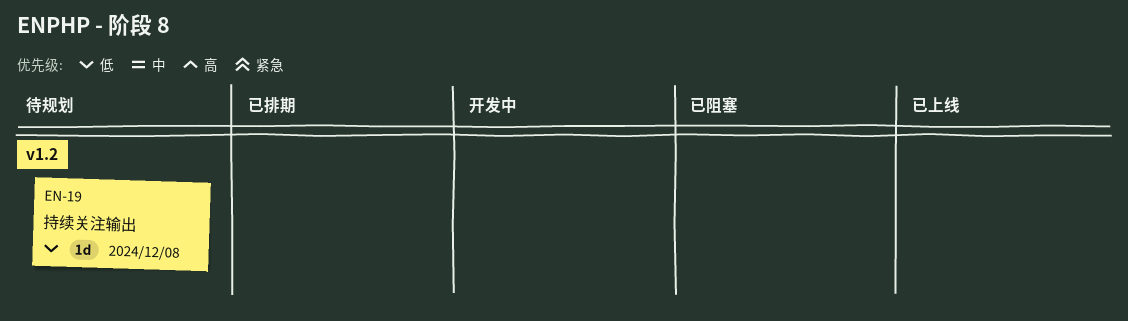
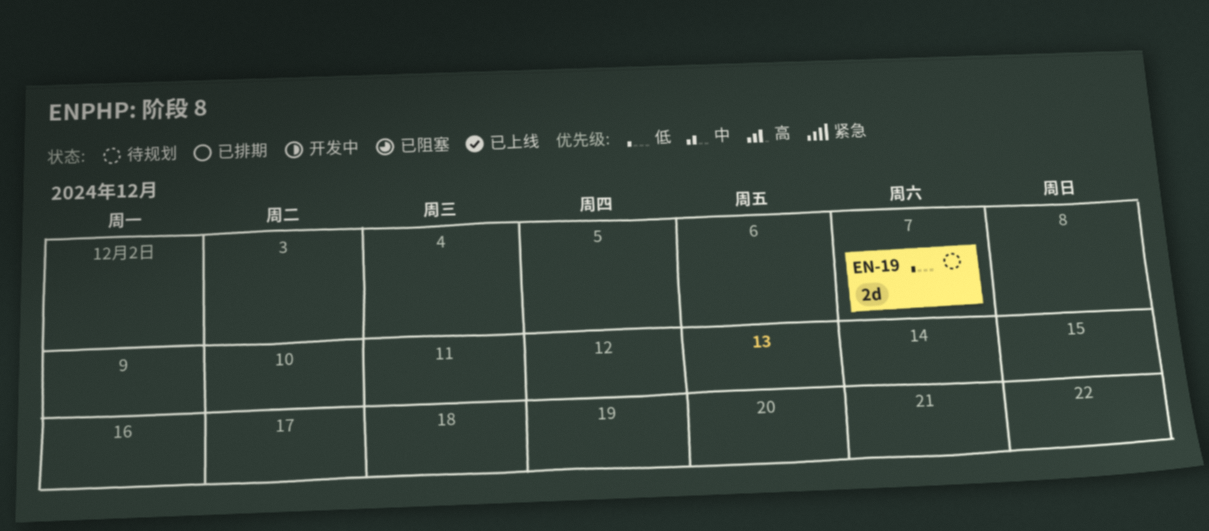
EN-19, estimate: 1d -> 2d
EN-19, due: Dec 8 -> Dec 7

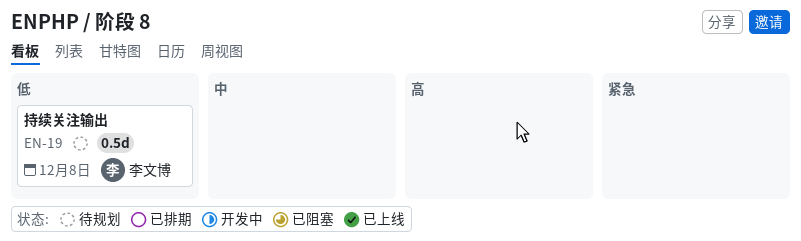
EN-19, estimate: 2d -> 0.5d
EN-19, due: Dec 7 -> Dec 8

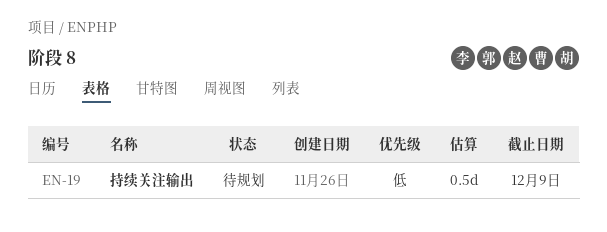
EN-19, due: Dec 8 -> Dec 9

